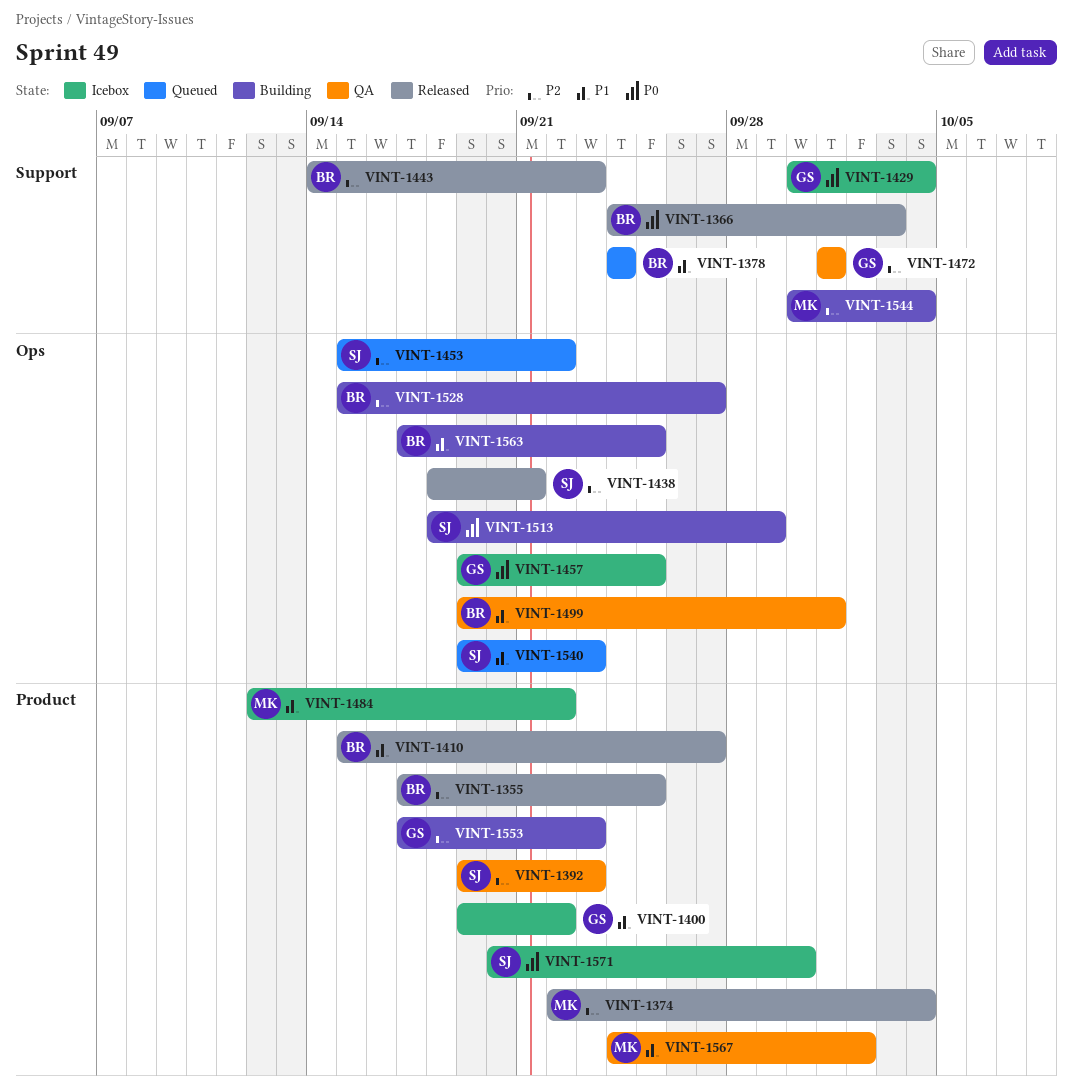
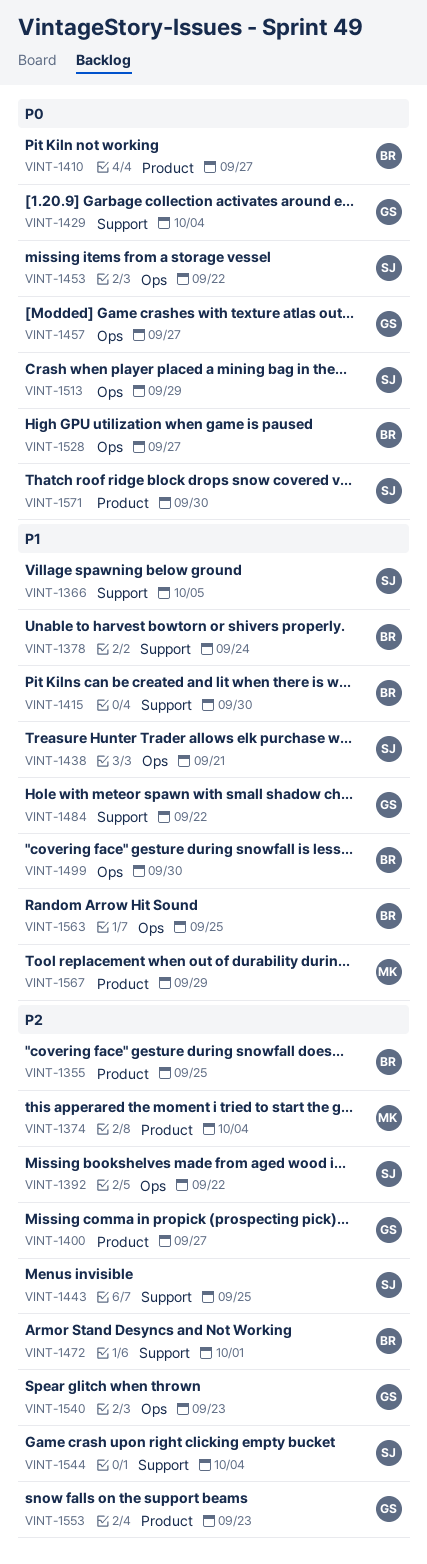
VINT-1366, owner: BR -> SJ
VINT-1366, priority: P0 -> P1
VINT-1366, due: Oct 3 -> Oct 5
VINT-1392, label: Product -> Ops
VINT-1392, due: Sep 23 -> Sep 22
VINT-1400, priority: P1 -> P2
VINT-1400, due: Sep 22 -> Sep 27
VINT-1410, priority: P1 -> P0
VINT-1415: none -> present
VINT-1438, priority: P2 -> P1
VINT-1443, owner: BR -> SJ
VINT-1443, due: Sep 23 -> Sep 25
VINT-1453, priority: P2 -> P0
VINT-1457, due: Sep 25 -> Sep 27
VINT-1472, owner: GS -> BR
VINT-1484, owner: MK -> GS
VINT-1484, label: Product -> Support
VINT-1499, due: Oct 1 -> Sep 30
VINT-1528, priority: P2 -> P0
VINT-1540, owner: SJ -> GS
VINT-1540, priority: P1 -> P2
VINT-1544, owner: MK -> SJ
VINT-1567, due: Oct 2 -> Sep 29

